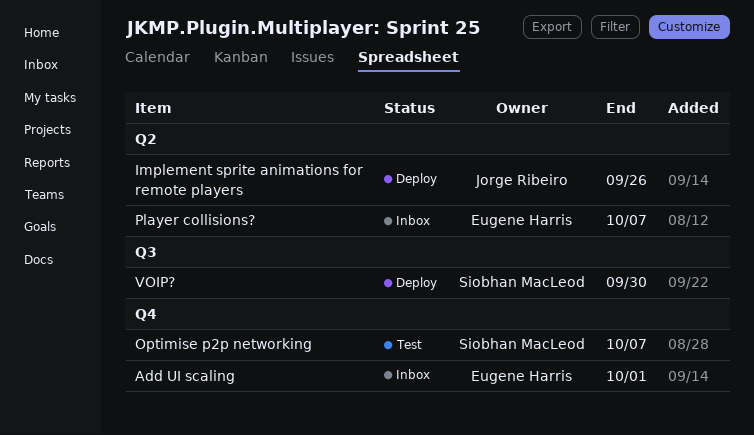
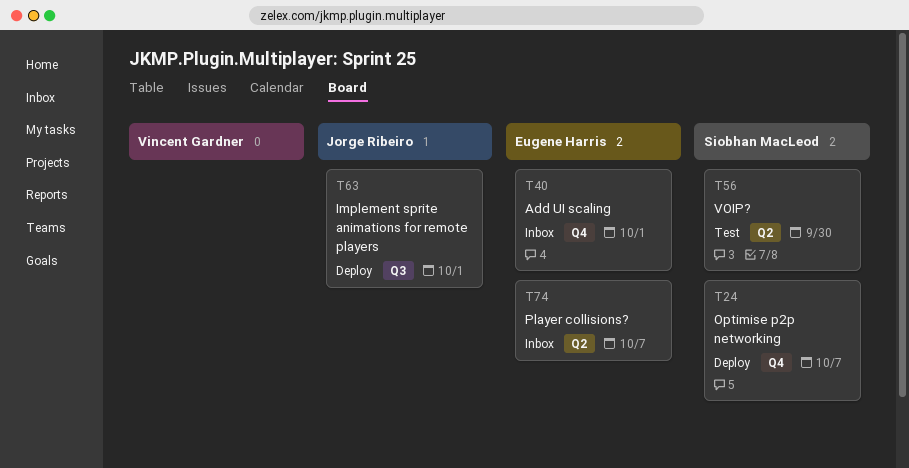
Implement sprite animations for remote players, label: Q2 -> Q3
Implement sprite animations for remote players, due: Sep 26 -> Oct 1
Optimise p2p networking, status: Test -> Deploy
VOIP?, status: Deploy -> Test
VOIP?, label: Q3 -> Q2

